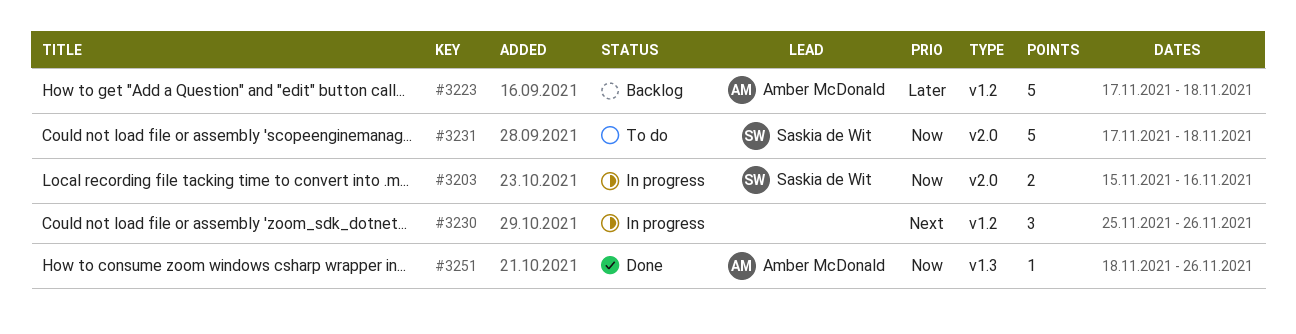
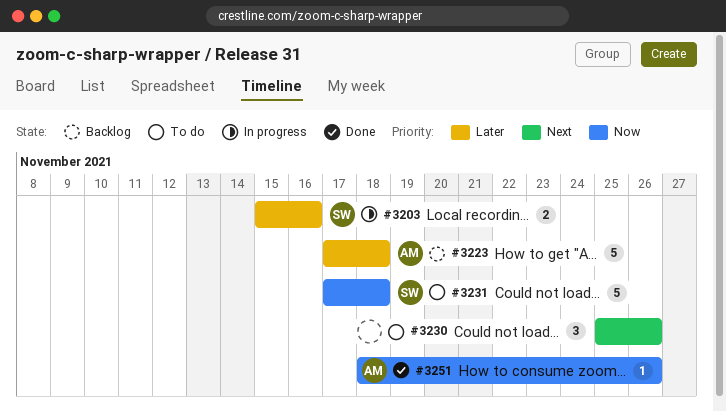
#3203, priority: Now -> Later
#3230, status: In progress -> To do

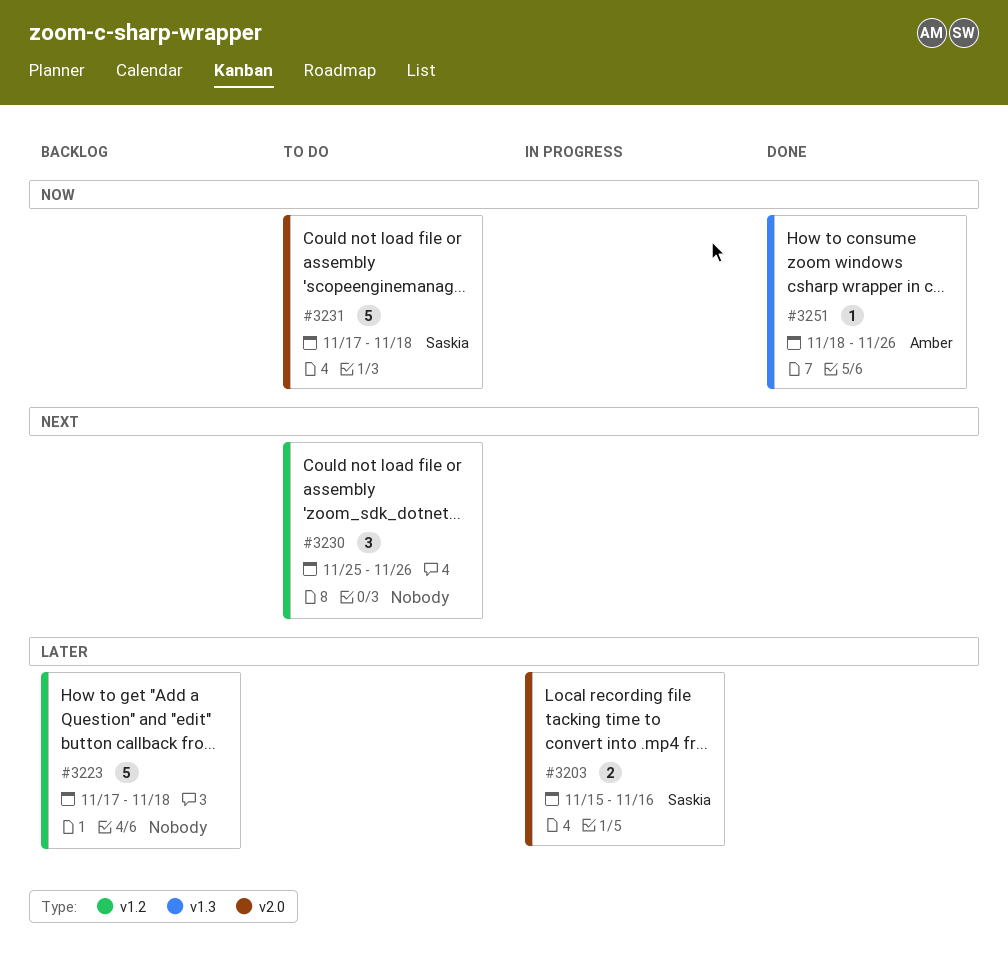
#3223, owner: Amber -> none

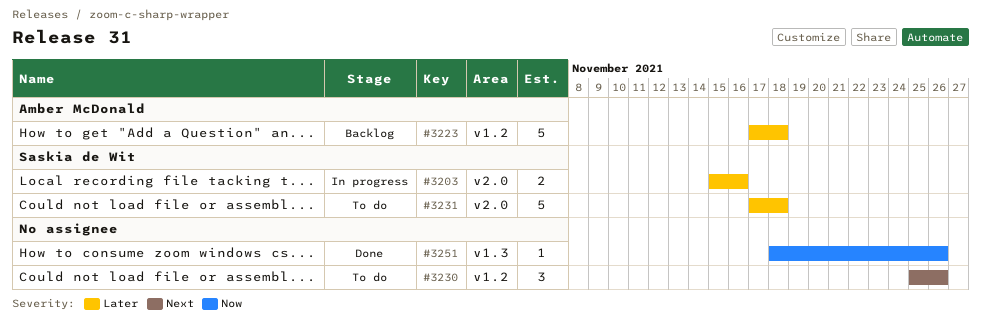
#3223, owner: none -> Amber McDonald
#3231, priority: Now -> Later
#3251, owner: Amber McDonald -> none

